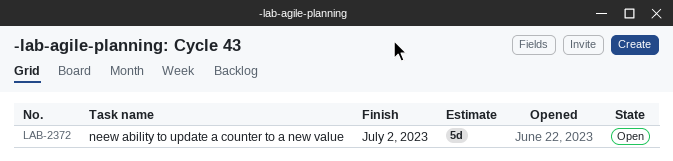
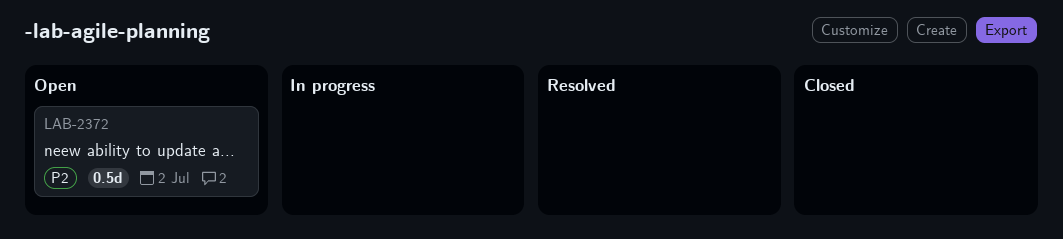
LAB-2372, estimate: 5d -> 0.5d

